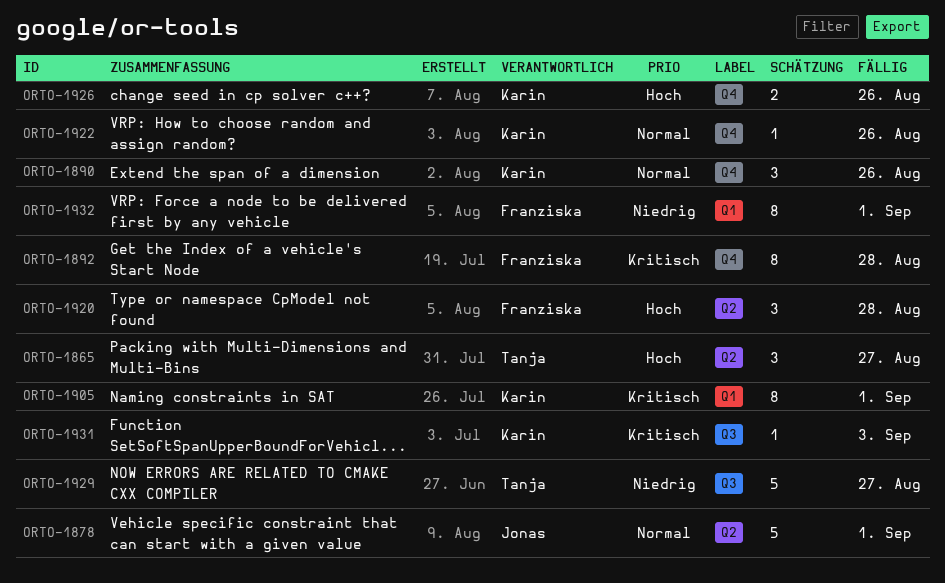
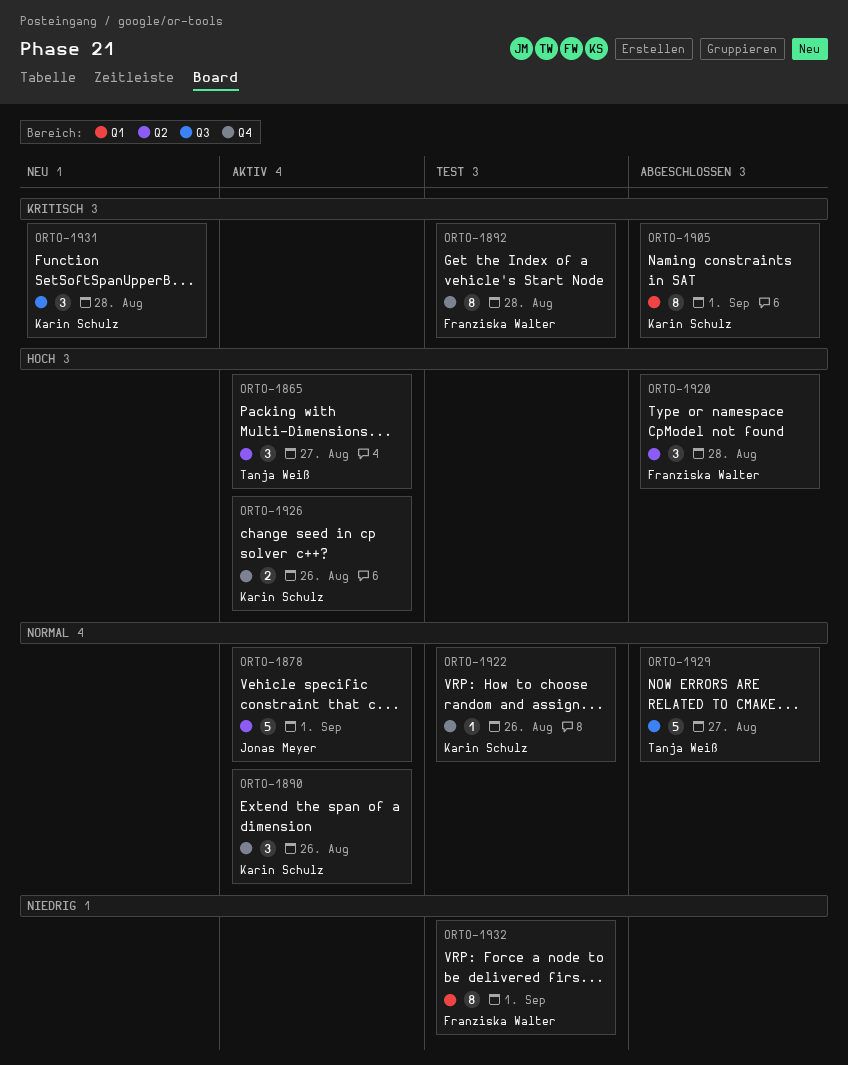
ORTO-1929, priority: Niedrig -> Normal
ORTO-1931, estimate: 1 -> 3
ORTO-1931, due: Sep 3 -> Aug 28

